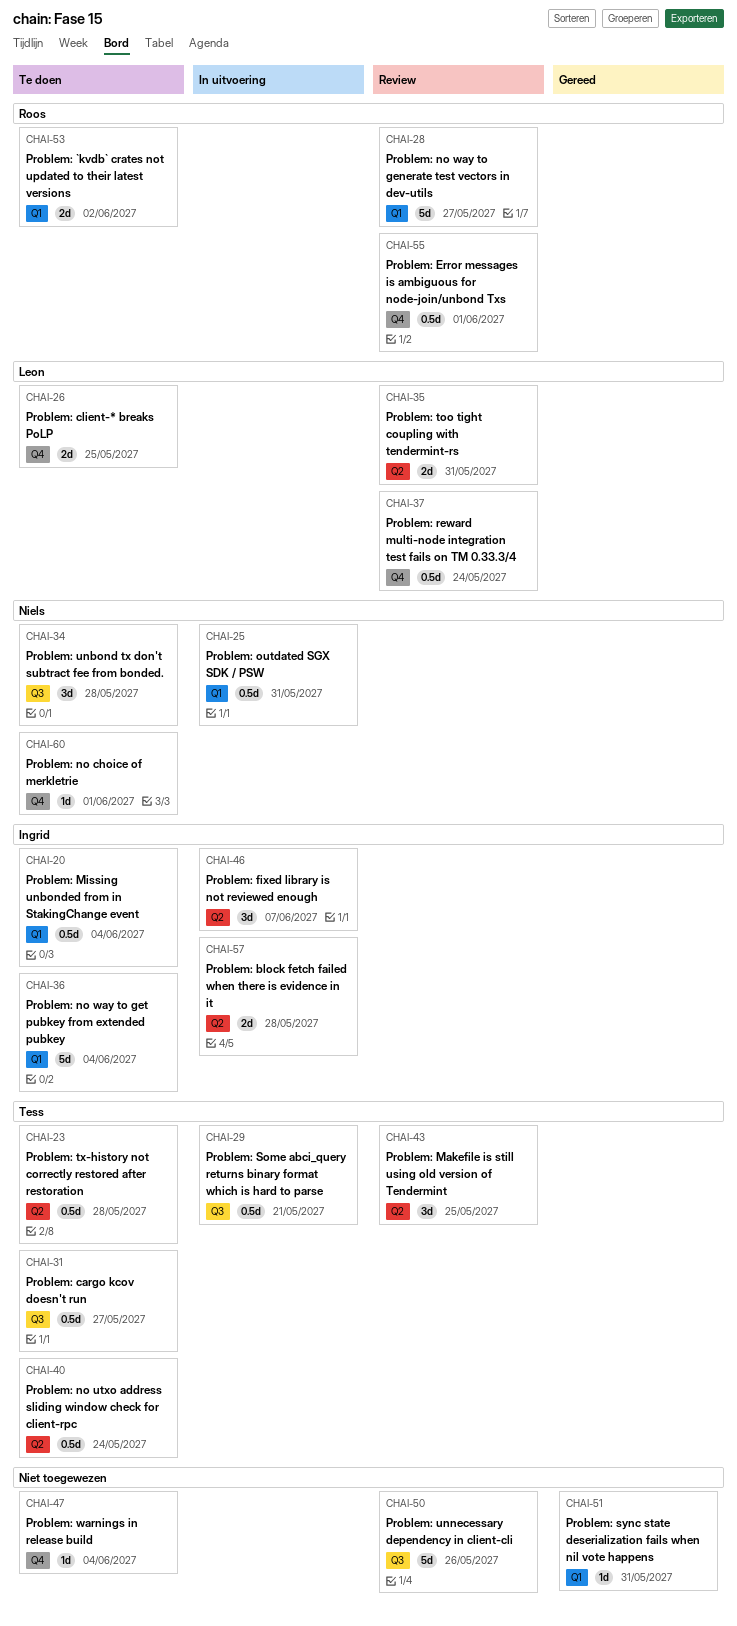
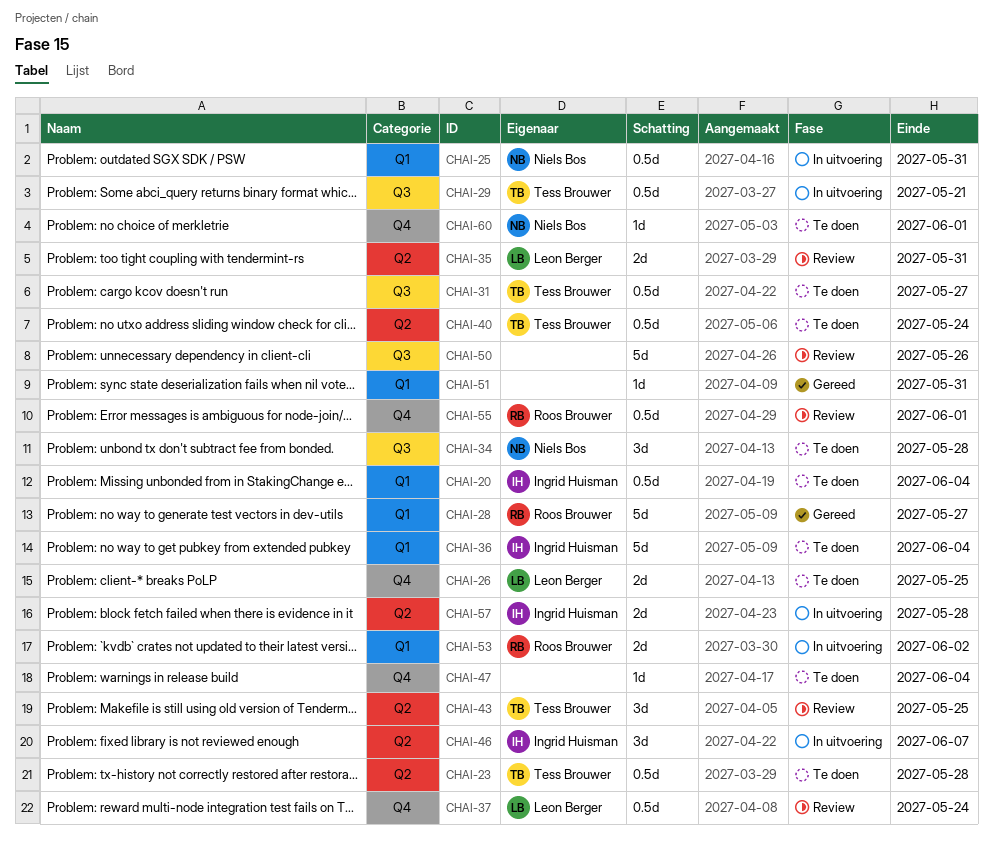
CHAI-28, status: Review -> Gereed
CHAI-53, status: Te doen -> In uitvoering

